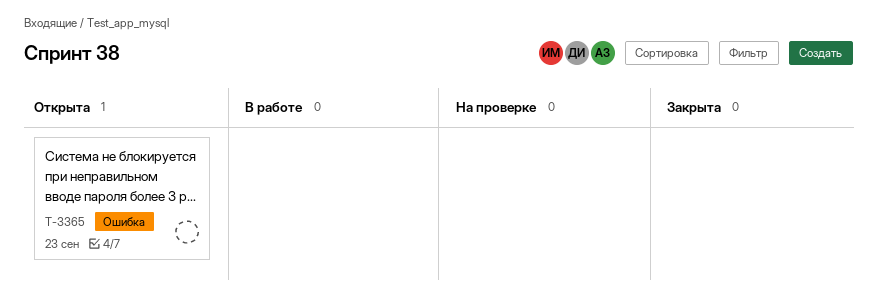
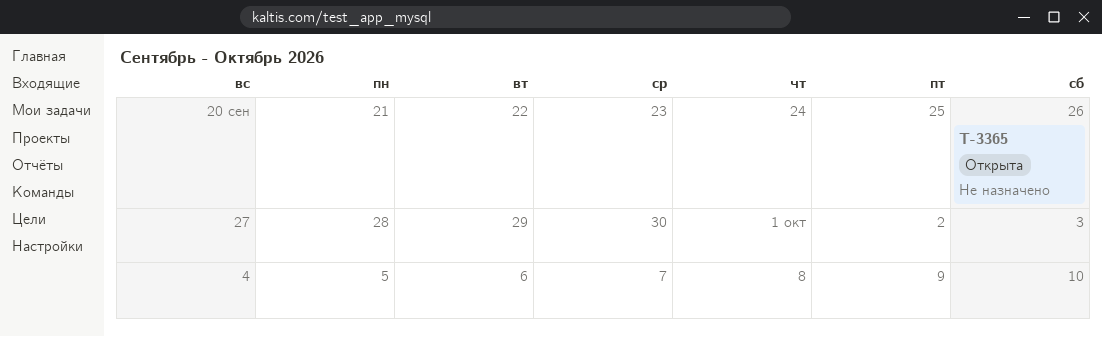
T-3365, due: Sep 23 -> Sep 26

